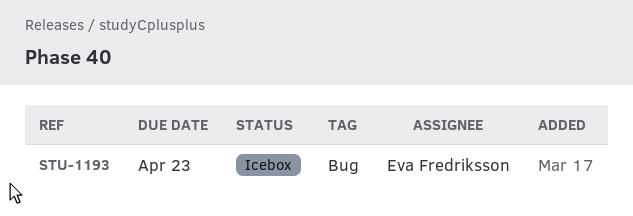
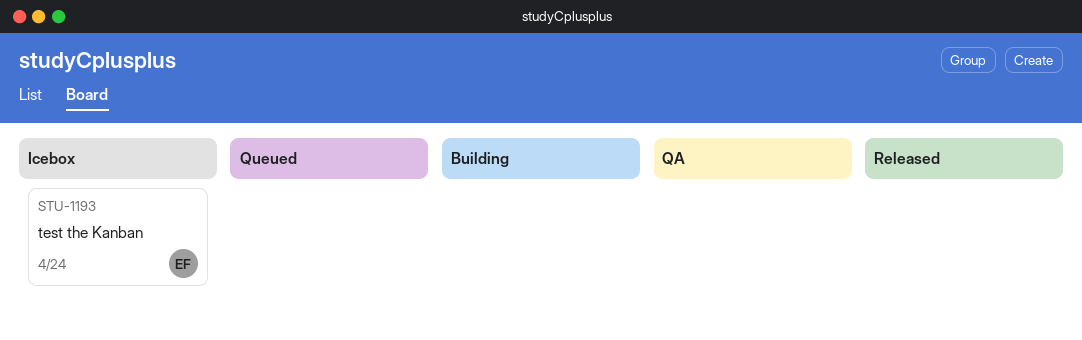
STU-1193, due: Apr 23 -> Apr 24

